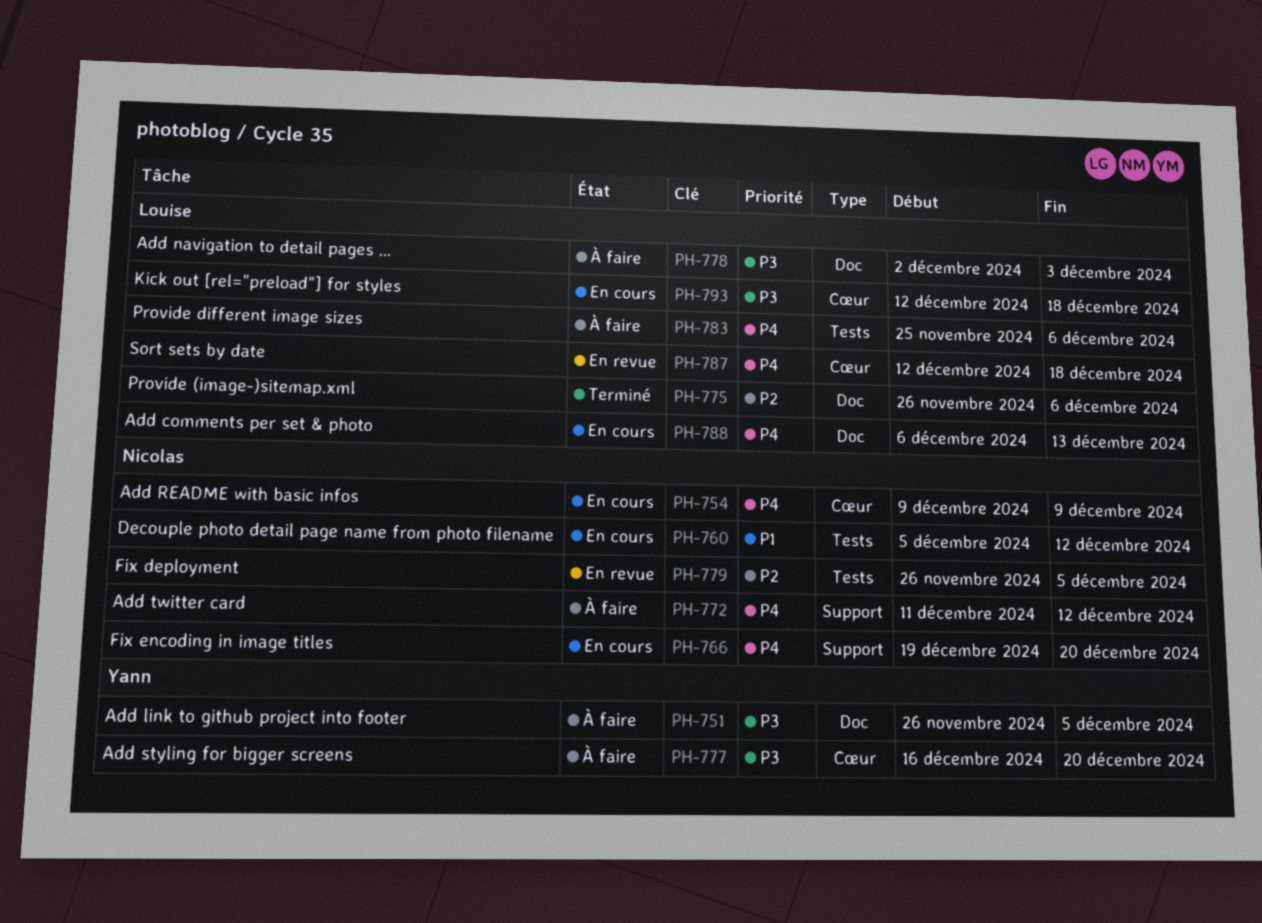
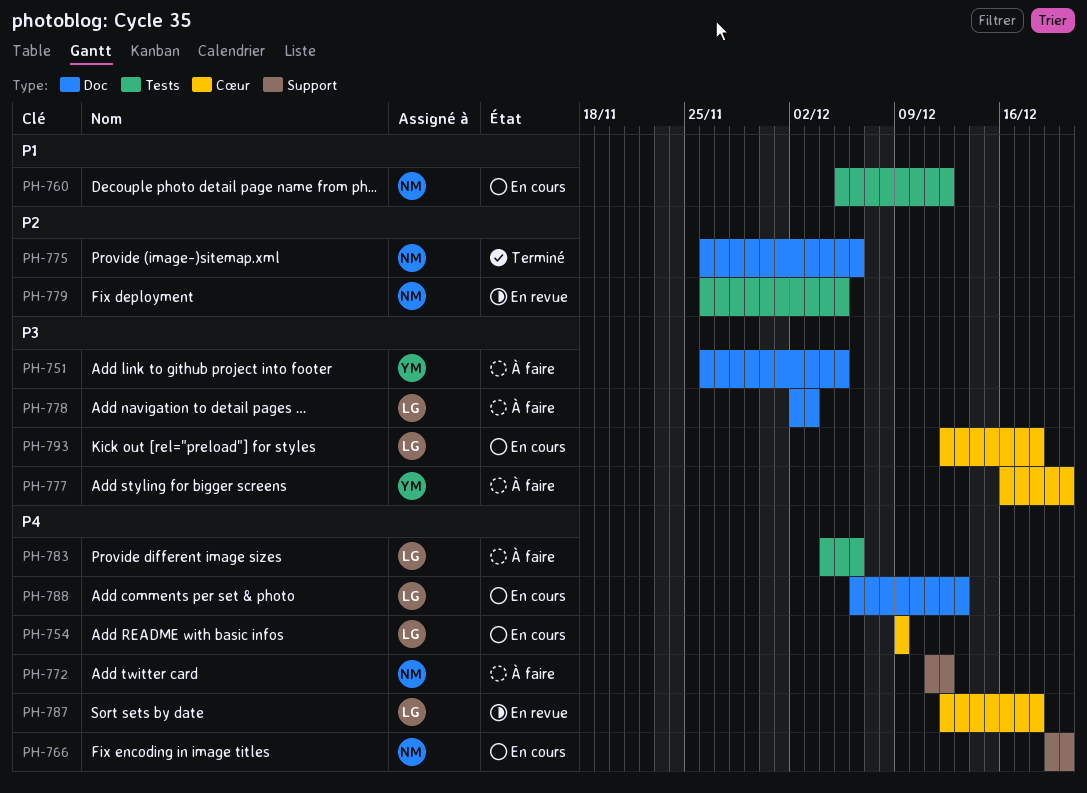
PH-754, owner: Nicolas -> Louise
PH-775, owner: Louise -> Nicolas
PH-783, start: Nov 25 -> Dec 4

